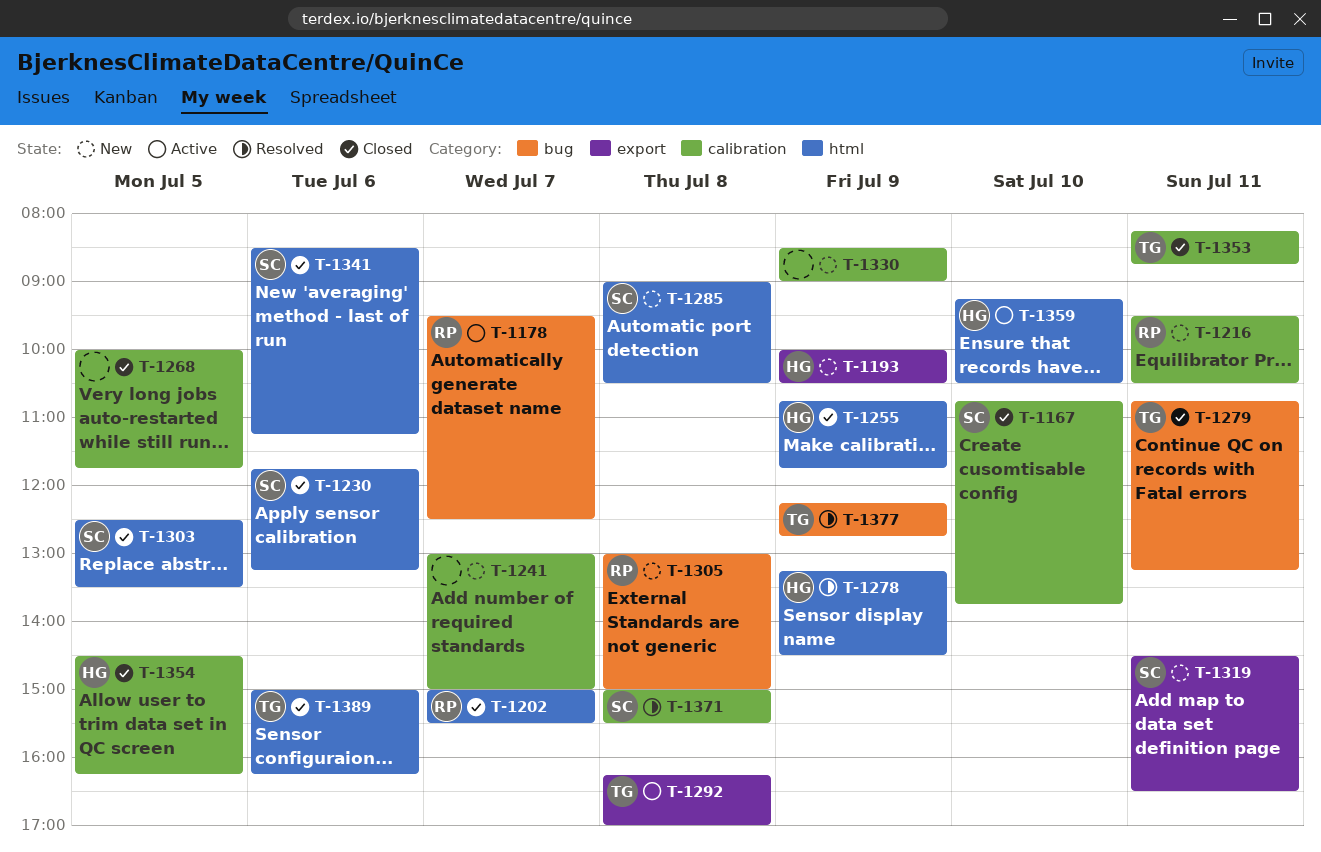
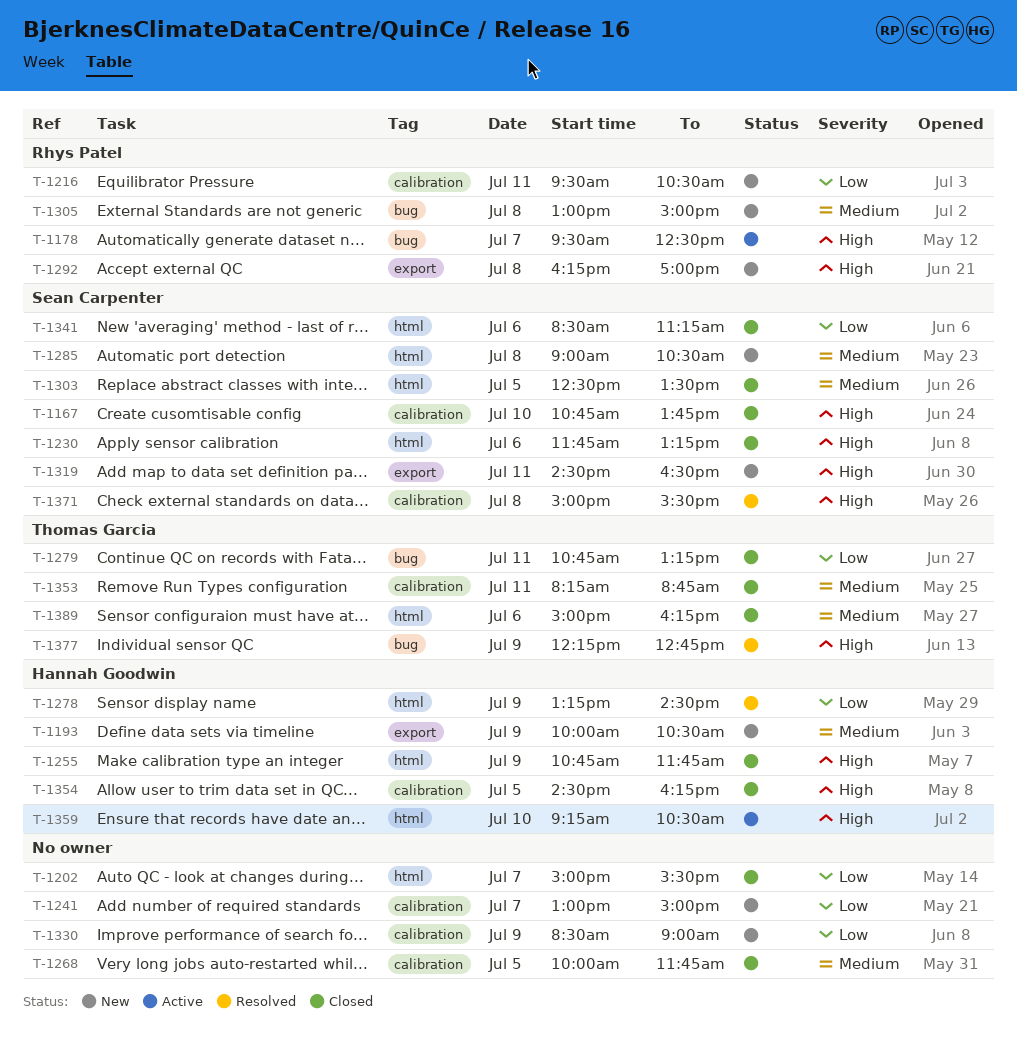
T-1202, owner: Rhys Patel -> none
T-1292, status: Active -> New
T-1292, owner: Thomas Garcia -> Rhys Patel

